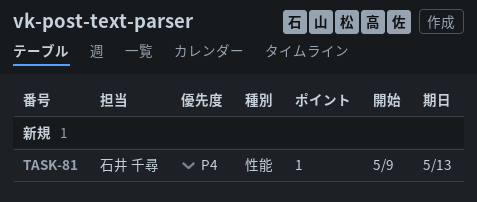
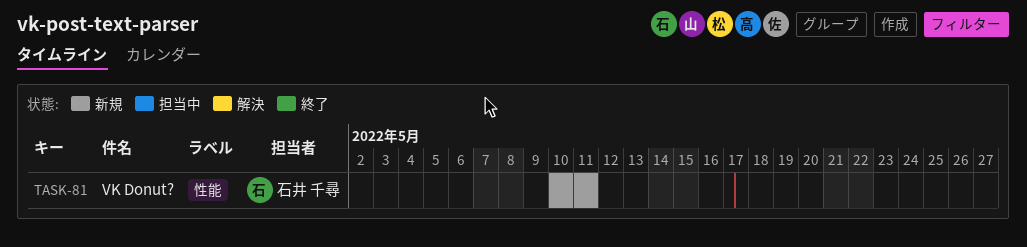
TASK-81, start: May 9 -> May 10
TASK-81, due: May 13 -> May 11

